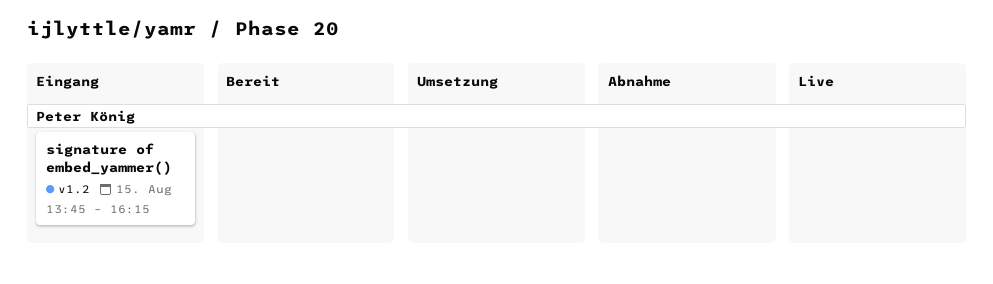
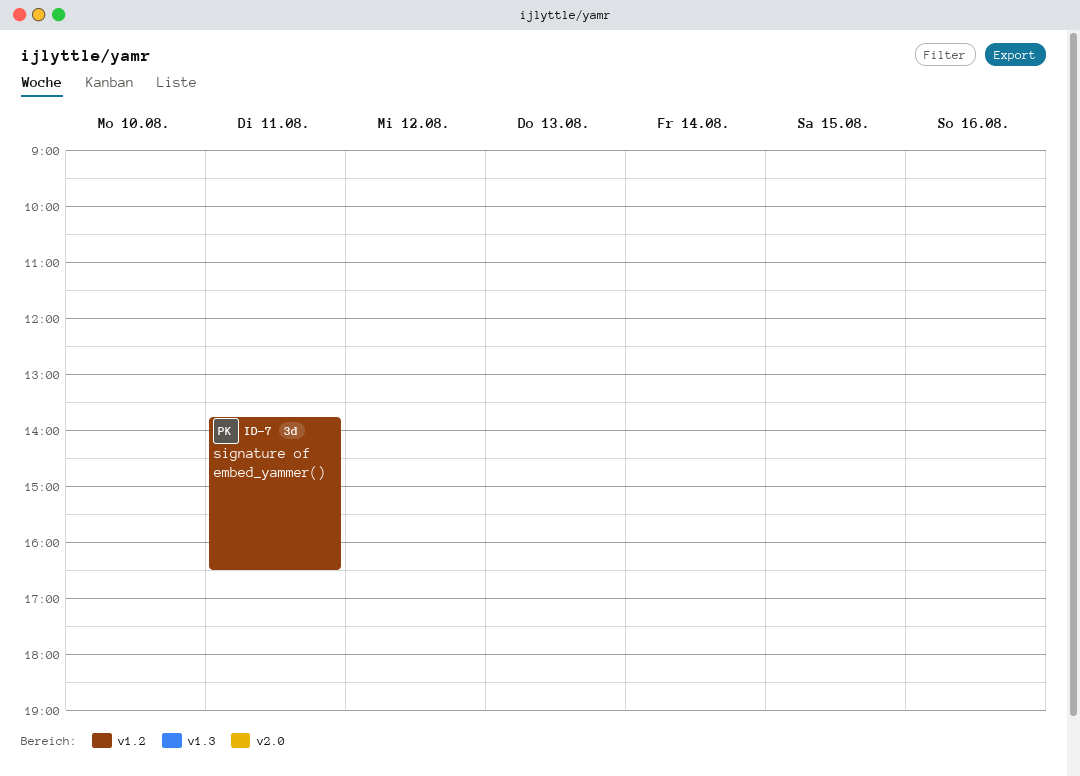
signature of embed_yammer(), day: Aug 15 -> Aug 11
signature of embed_yammer(), ends: 16:15 -> 16:30

